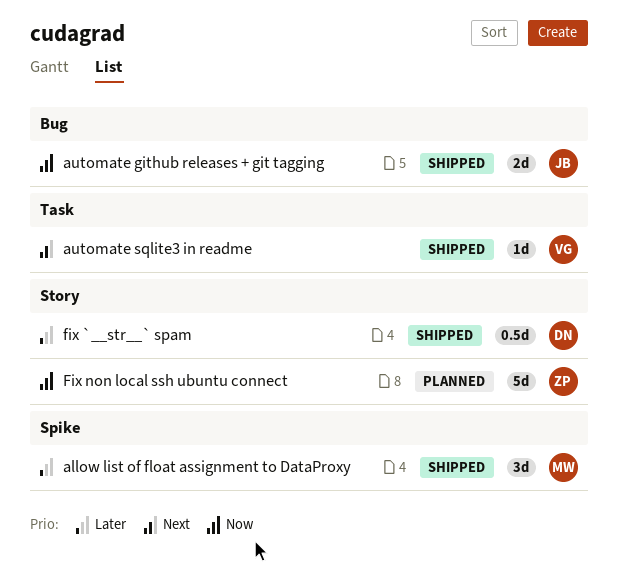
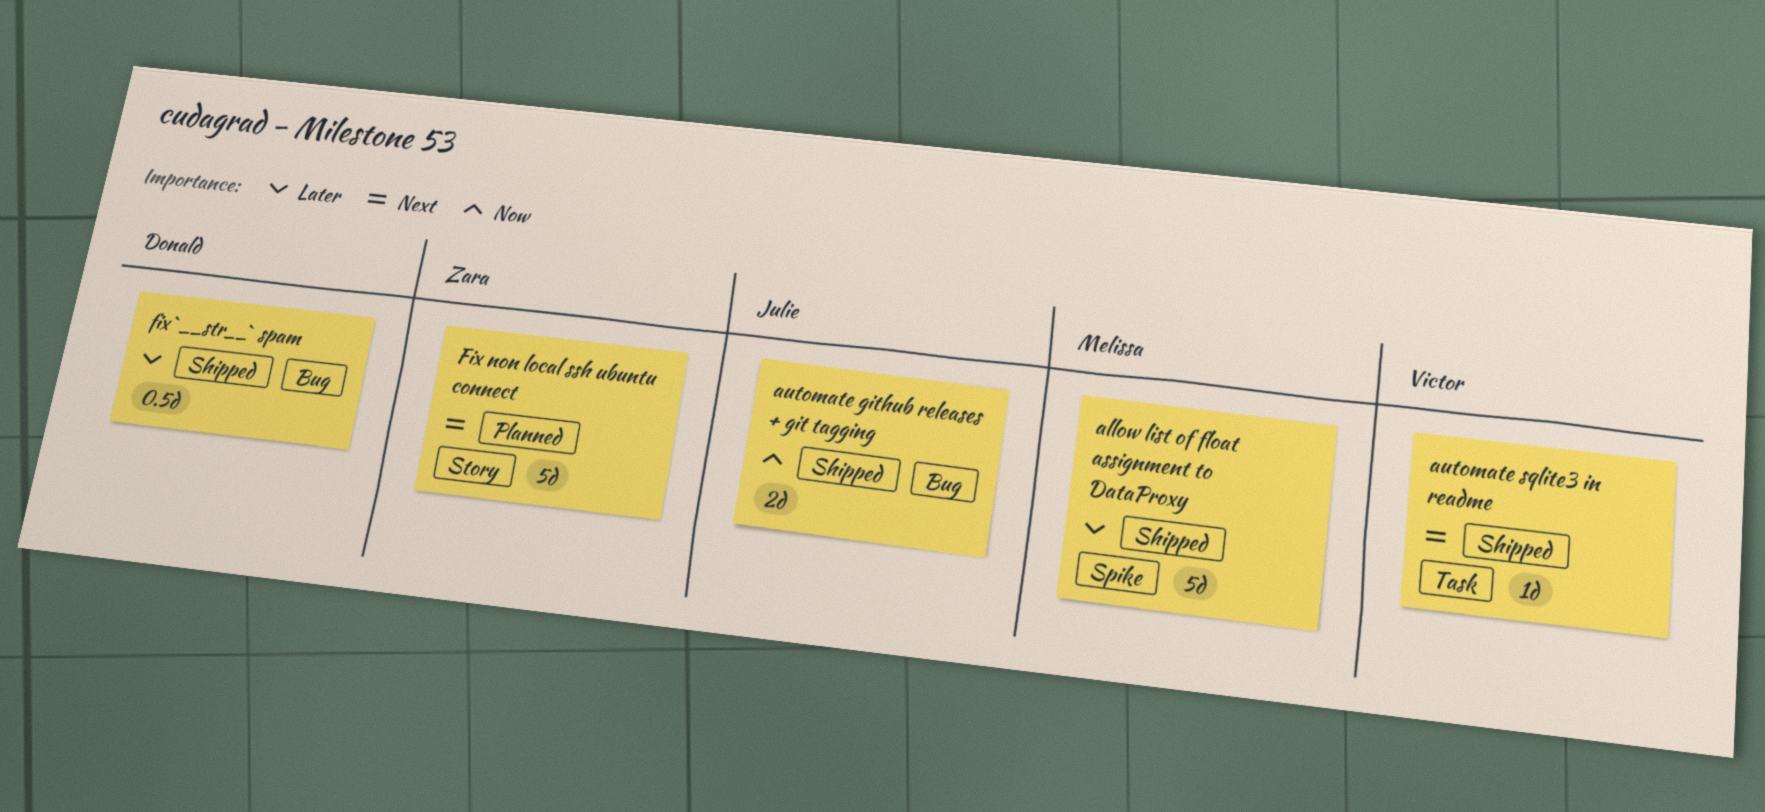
allow list of float assignment to DataProxy, estimate: 3d -> 5d
fix `__str__` spam, label: Story -> Bug
Fix non local ssh ubuntu connect, priority: Now -> Next

